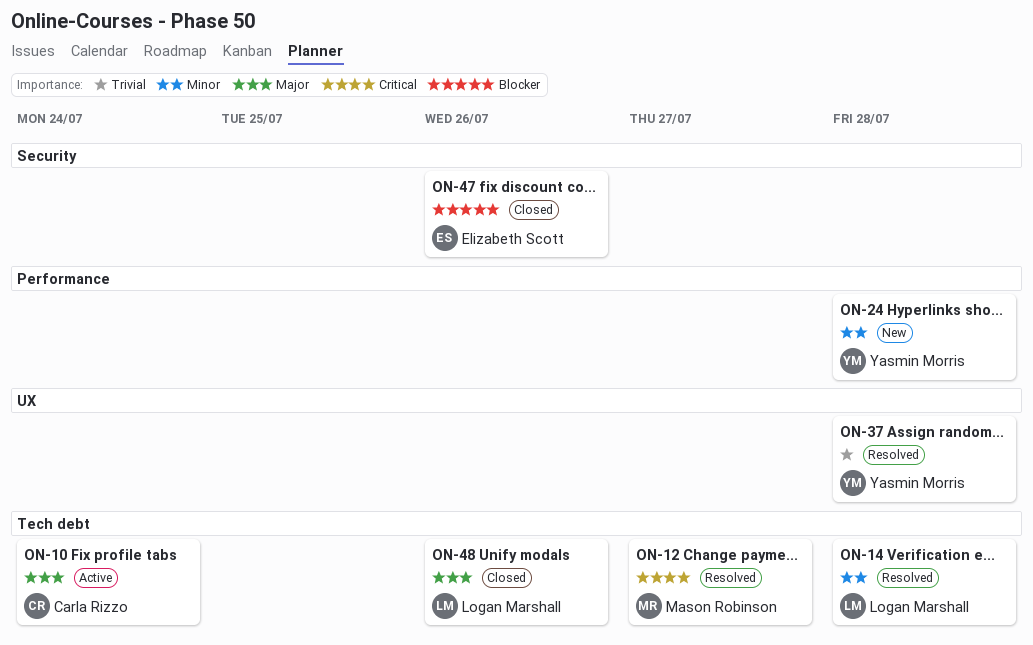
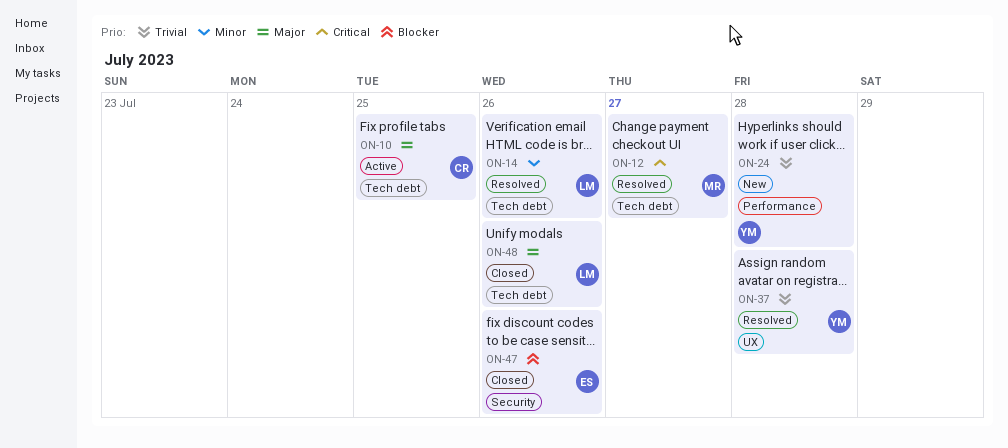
ON-10, due: Jul 24 -> Jul 25
ON-14, due: Jul 28 -> Jul 26
ON-24, priority: Minor -> Trivial

